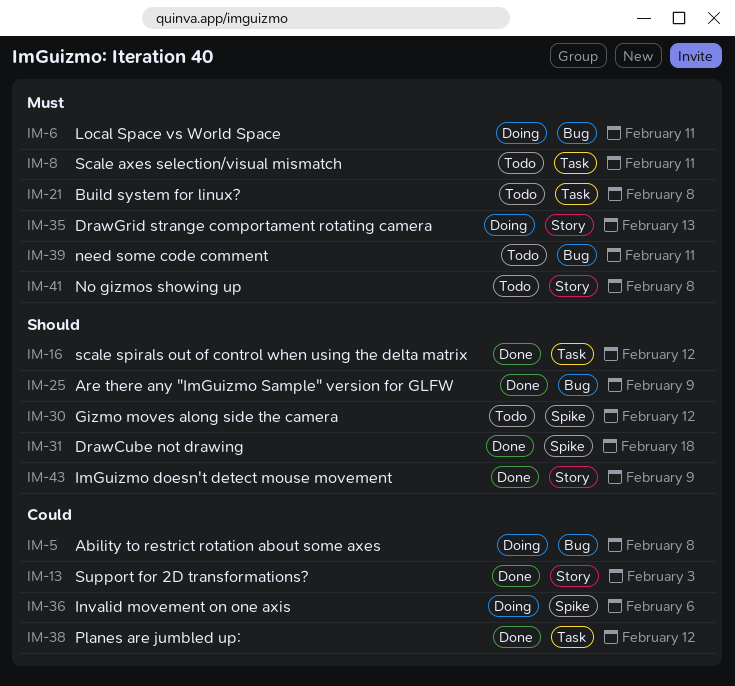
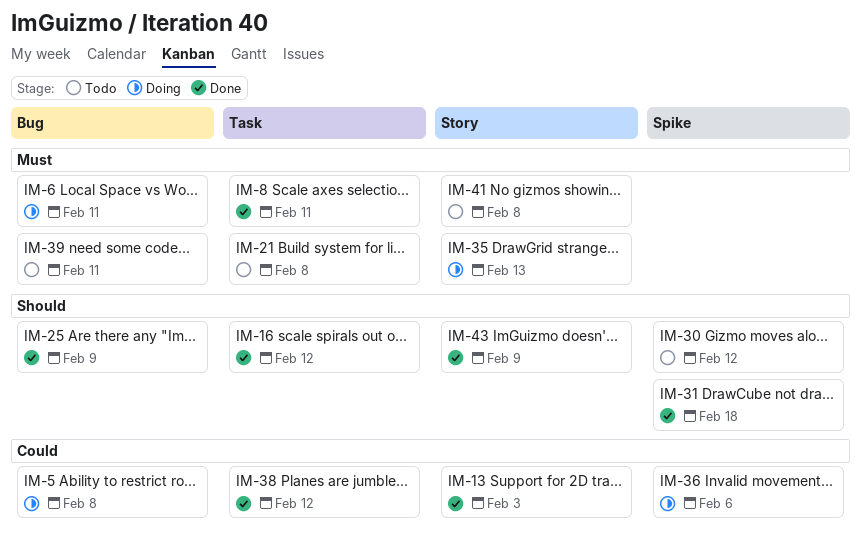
IM-8, status: Todo -> Done

